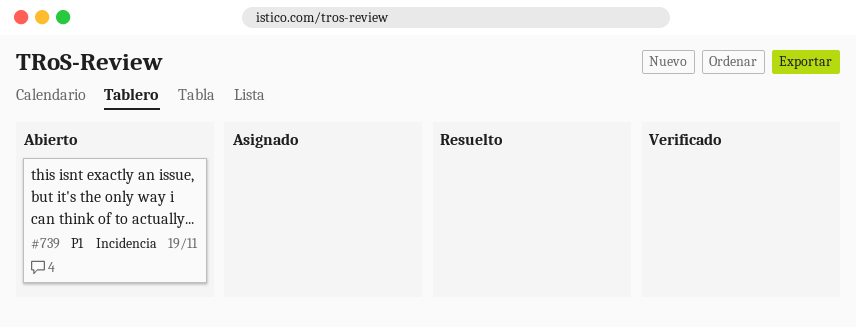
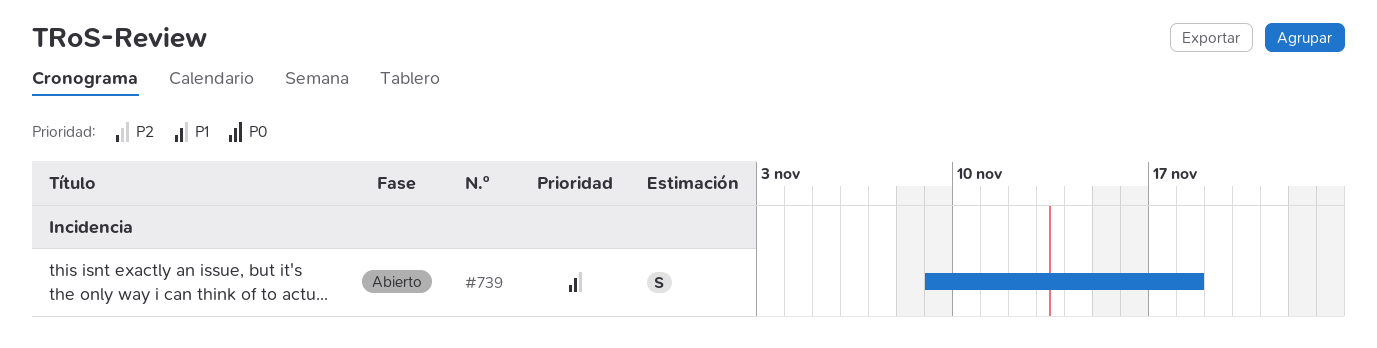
#739, due: Nov 19 -> Nov 18

